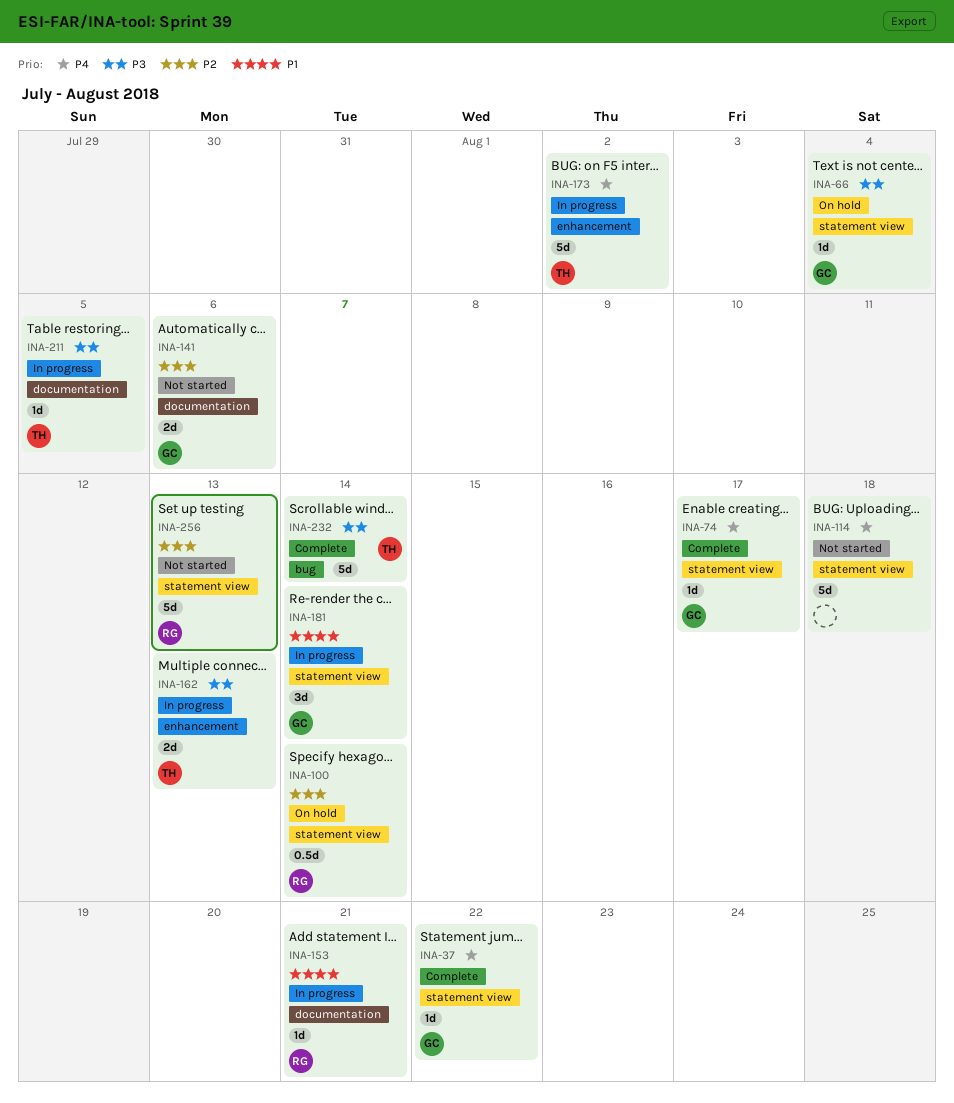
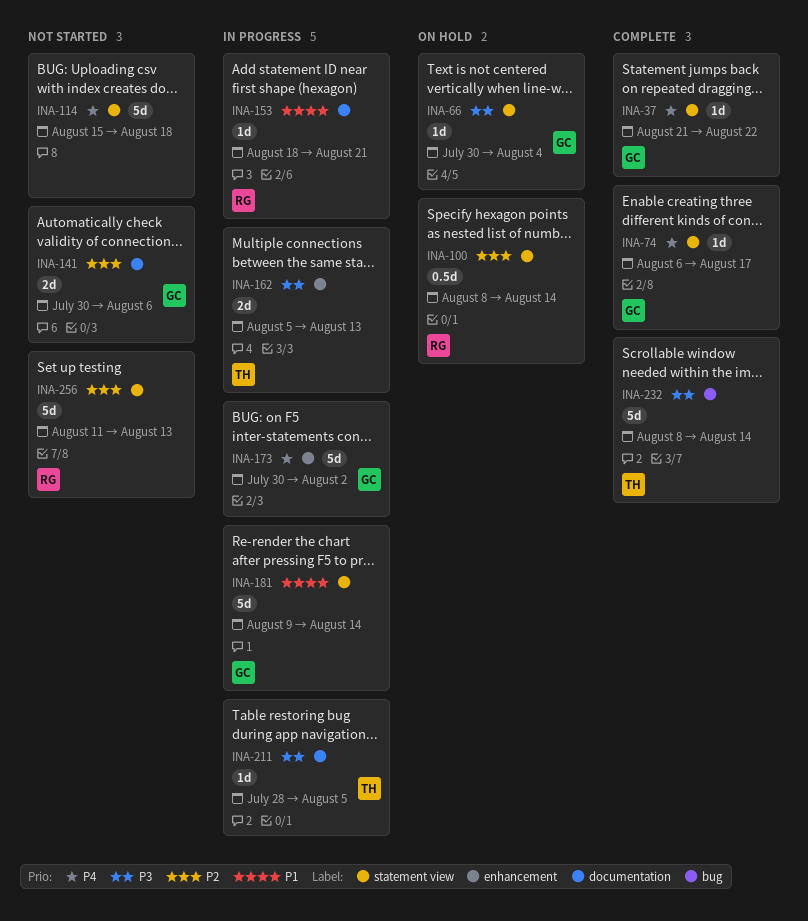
INA-173, owner: TH -> GC
INA-181, estimate: 3d -> 5d

